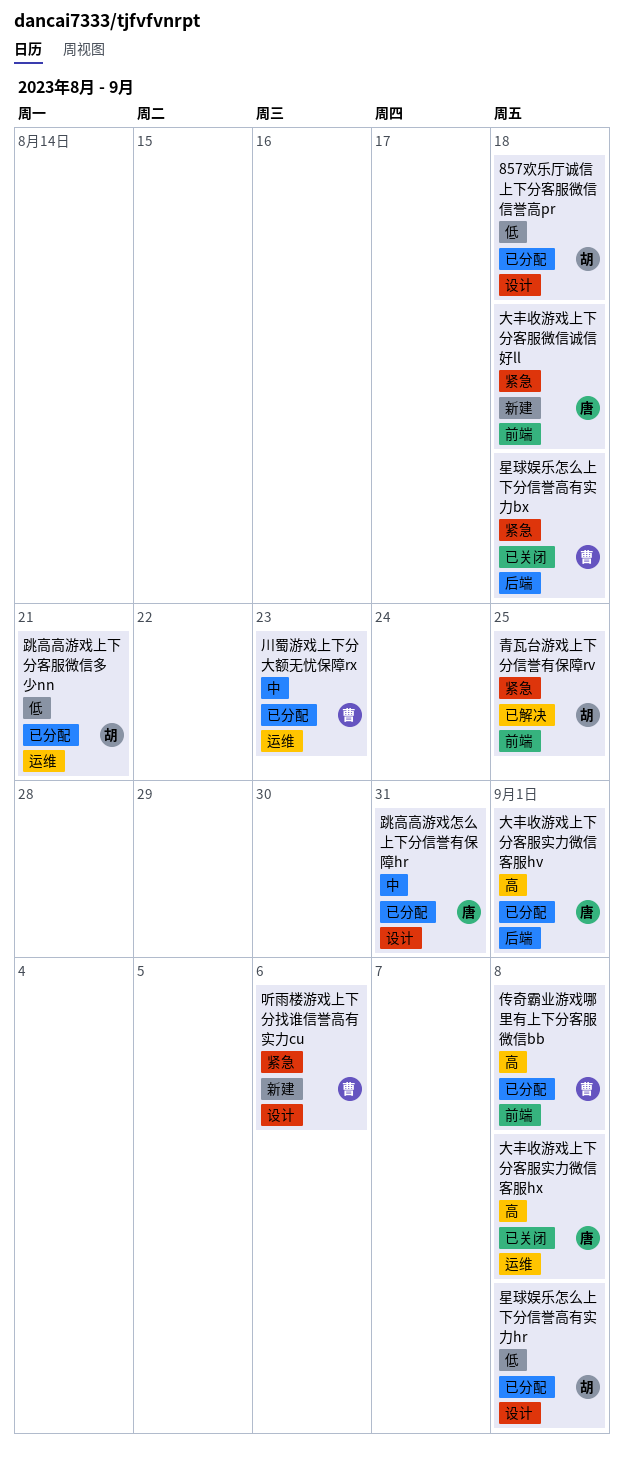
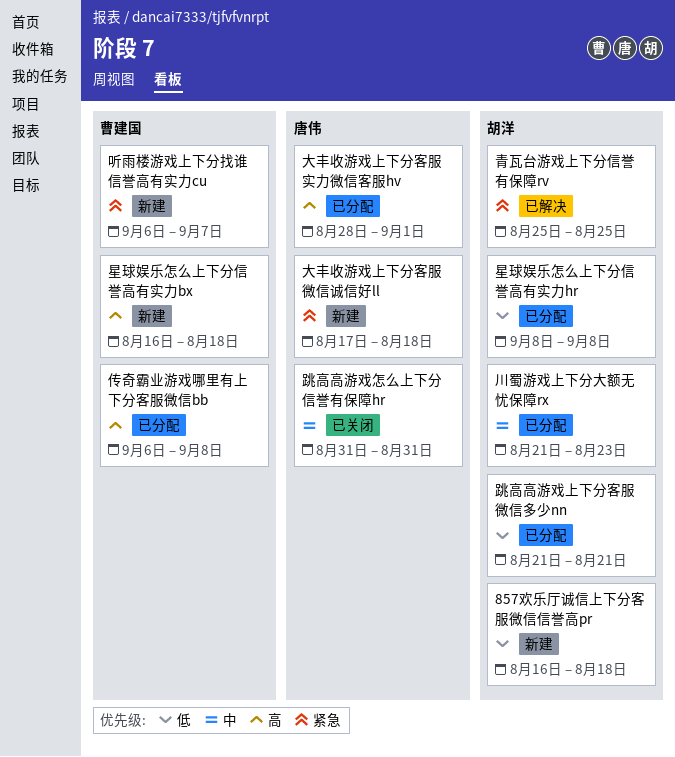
857欢乐厅诚信上下分客服微信信誉高pr, status: 已分配 -> 新建
听雨楼游戏上下分找谁信誉高有实力cu, due: Sep 6 -> Sep 7
大丰收游戏上下分客服实力微信客服hx: present -> none
川蜀游戏上下分大额无忧保障rx, owner: 曹建国 -> 胡洋
星球娱乐怎么上下分信誉高有实力bx, status: 已关闭 -> 新建
星球娱乐怎么上下分信誉高有实力bx, priority: 紧急 -> 高
跳高高游戏怎么上下分信誉有保障hr, status: 已分配 -> 已关闭

